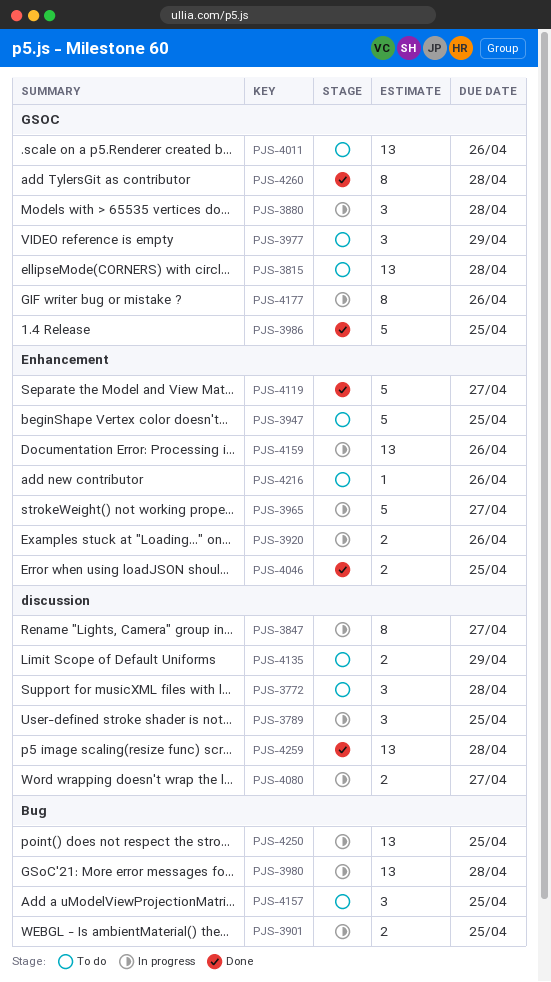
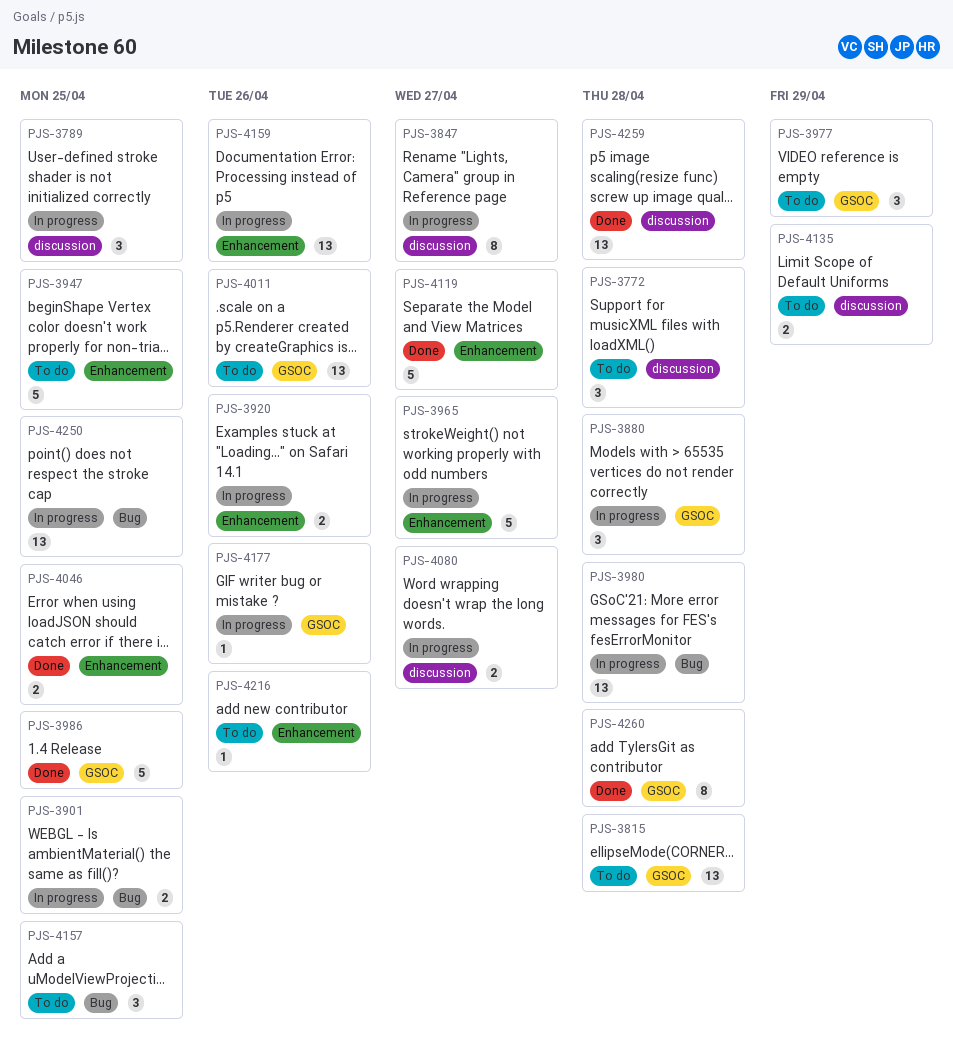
PJS-4177, estimate: 8 -> 1

